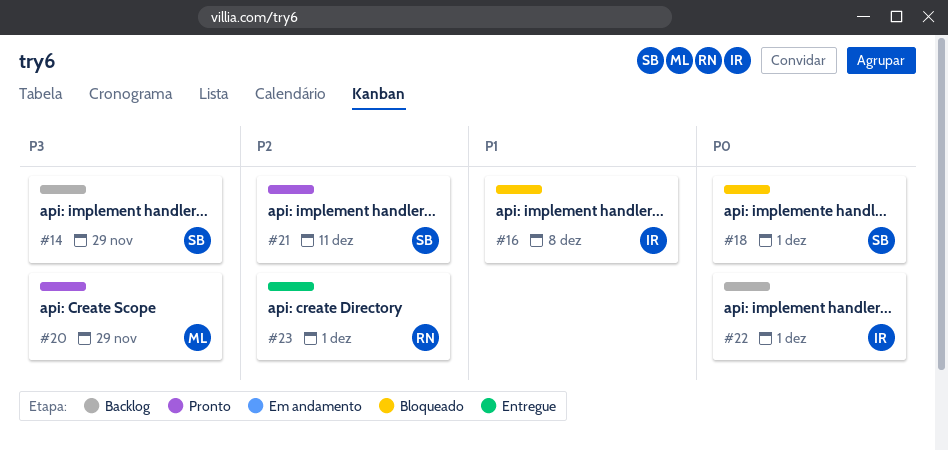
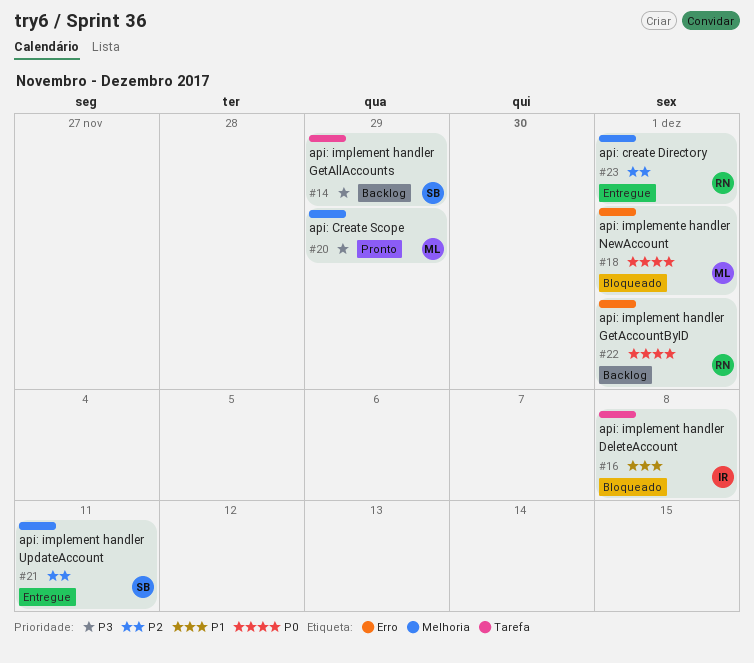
#18, owner: SB -> ML
#21, status: Pronto -> Entregue
#22, owner: IR -> RN

